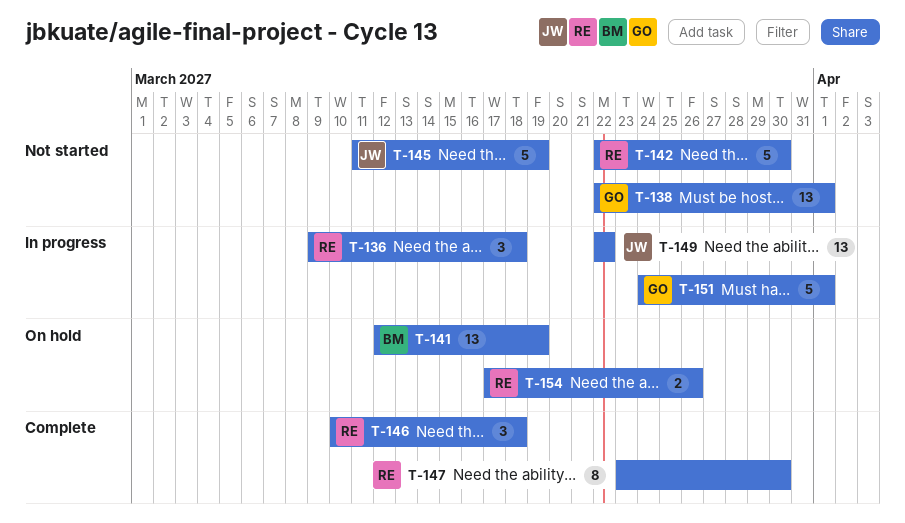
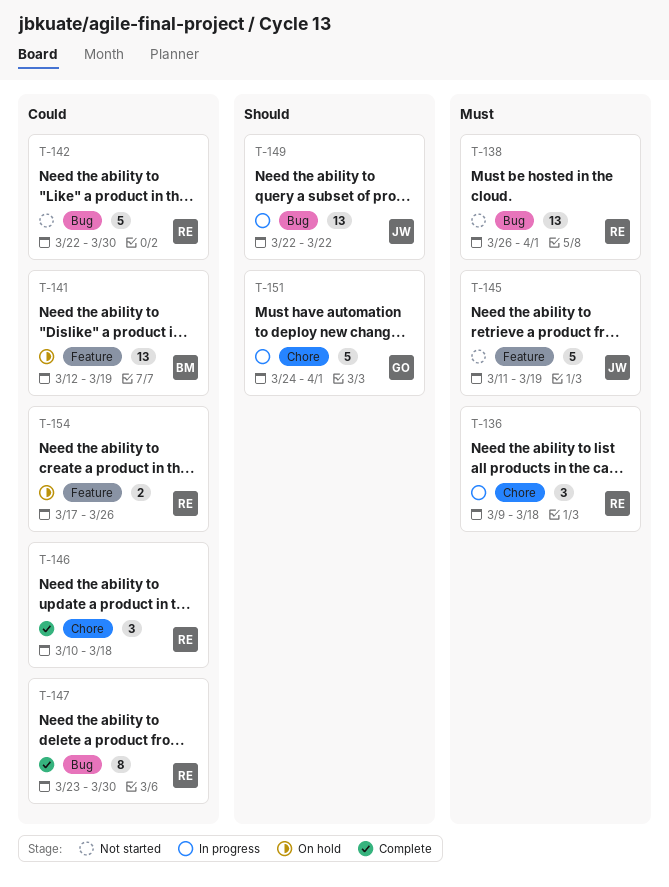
T-138, owner: GO -> RE
T-138, start: Mar 22 -> Mar 26

